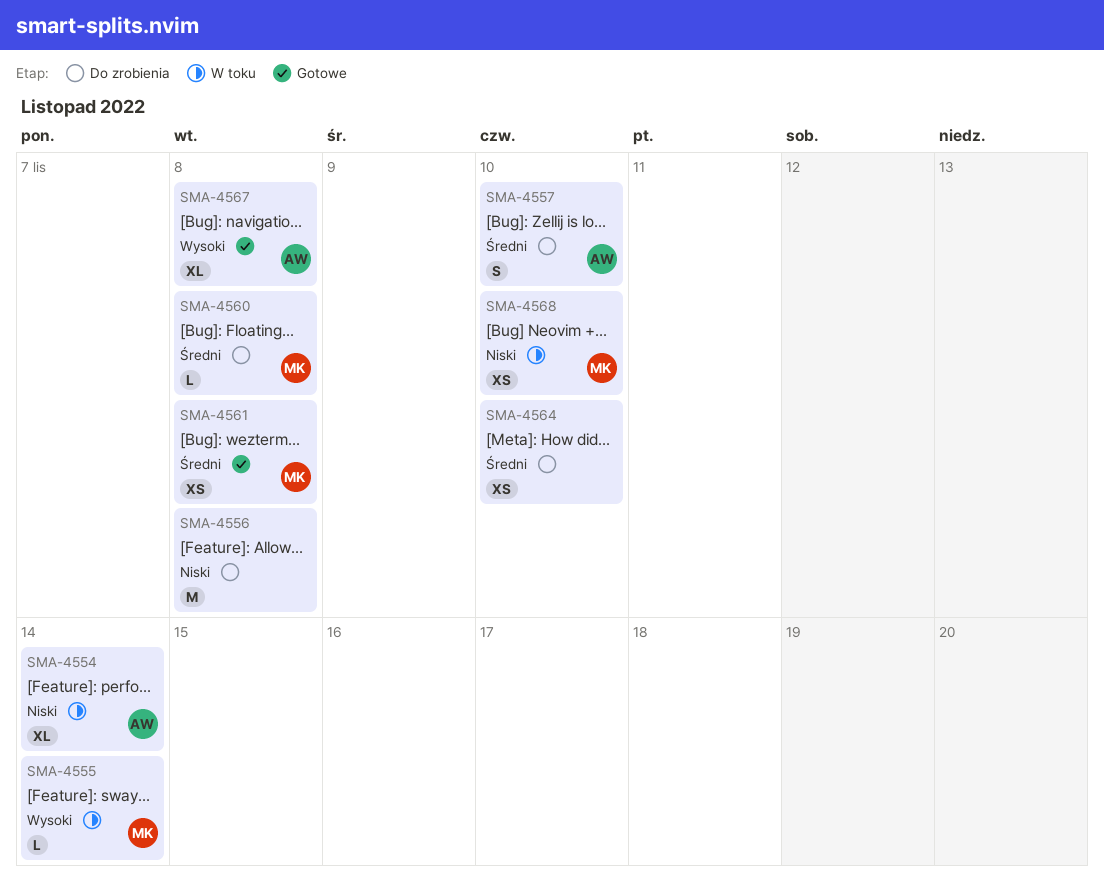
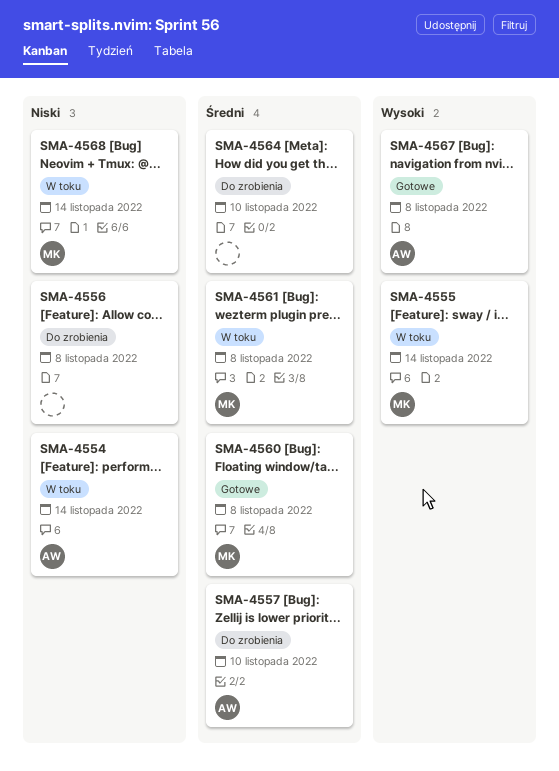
SMA-4560, status: Do zrobienia -> Gotowe
SMA-4561, status: Gotowe -> W toku
SMA-4568, due: Nov 10 -> Nov 14

